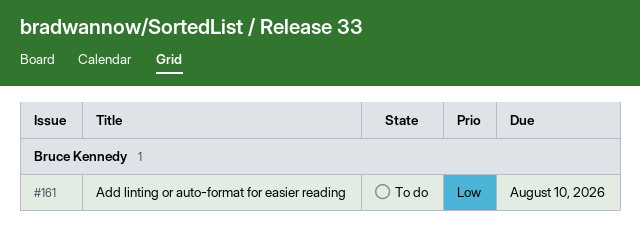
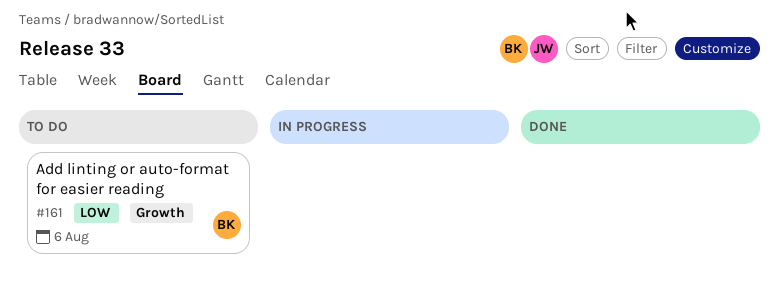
#161, due: Aug 10 -> Aug 6

